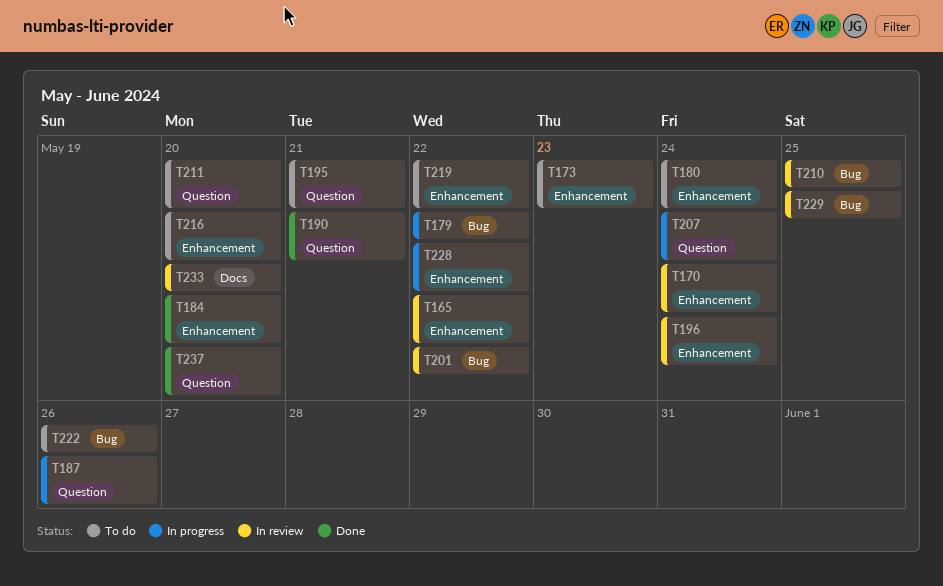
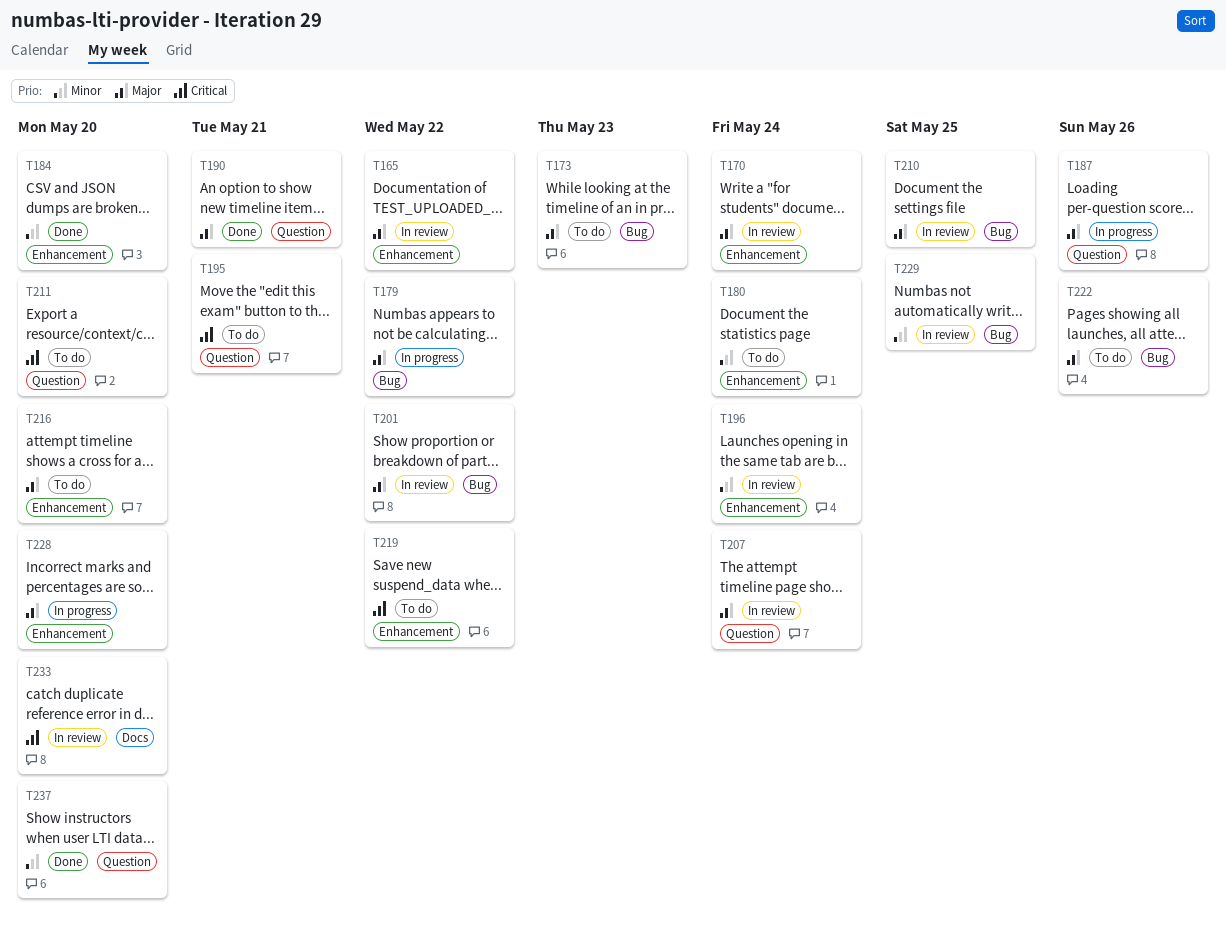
T173, label: Enhancement -> Bug
T207, status: In progress -> In review
T228, due: May 22 -> May 20

